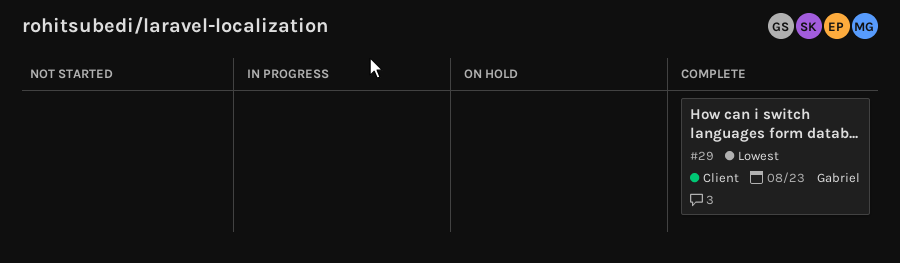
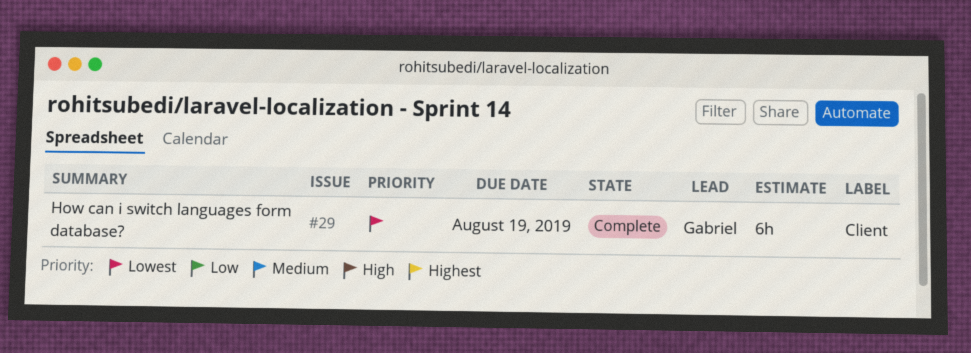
#29, due: Aug 23 -> Aug 19

